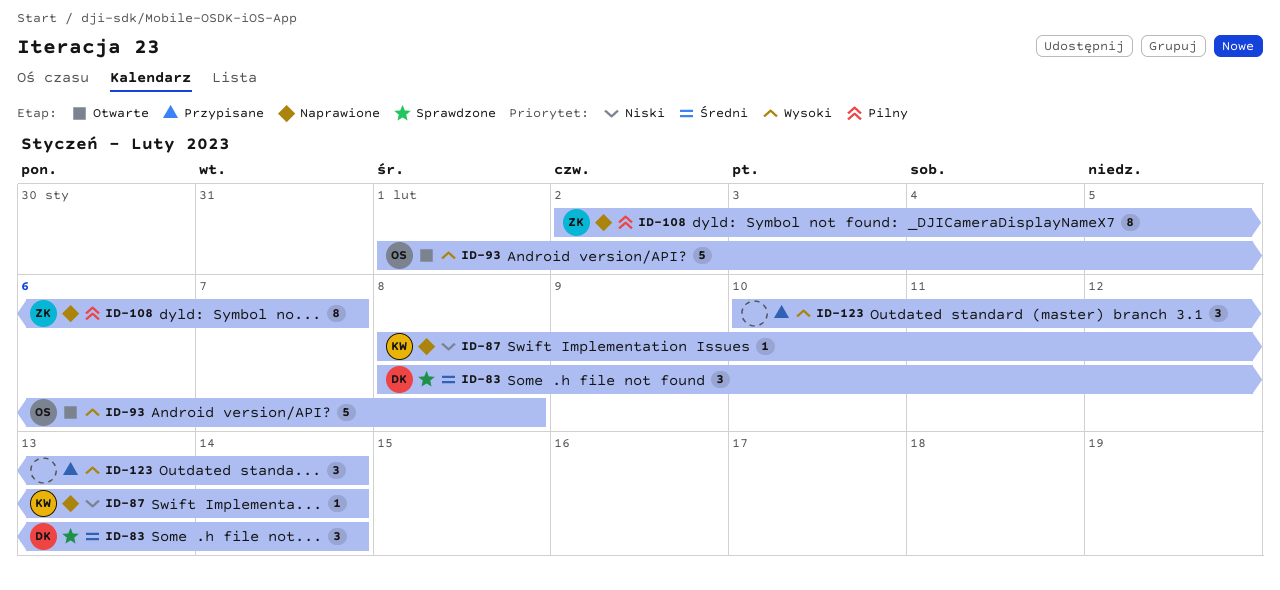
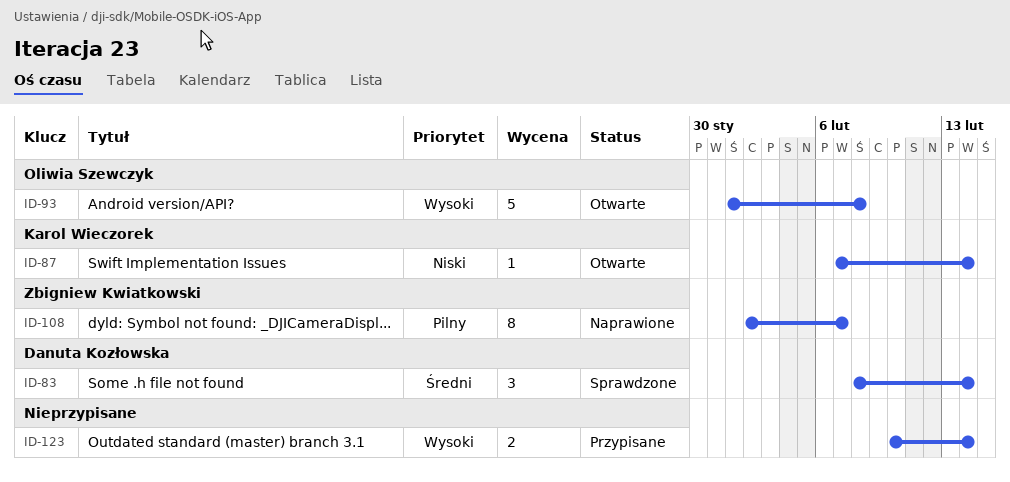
ID-87, status: Naprawione -> Otwarte
ID-87, start: Feb 8 -> Feb 7
ID-123, estimate: 3 -> 2

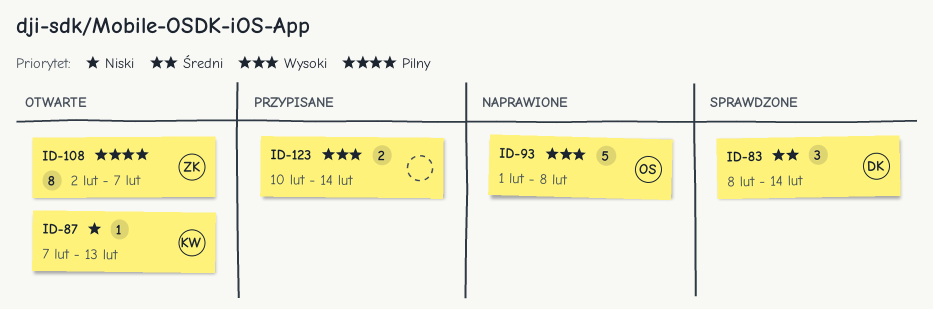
ID-87, due: Feb 14 -> Feb 13
ID-93, status: Otwarte -> Naprawione
ID-108, status: Naprawione -> Otwarte

